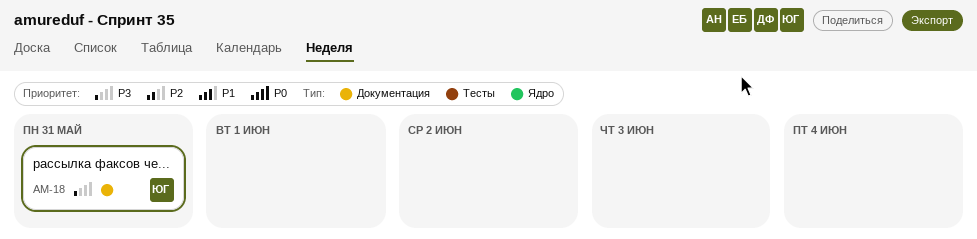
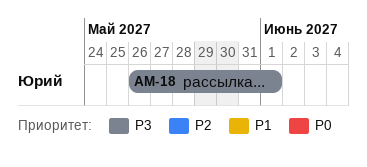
AM-18, due: May 31 -> Jun 1

